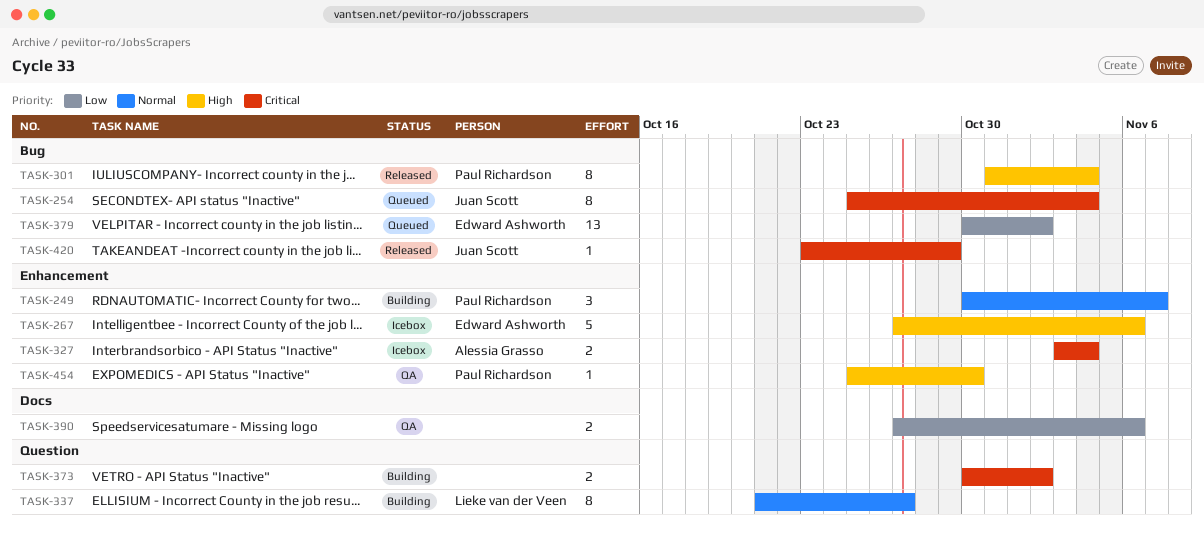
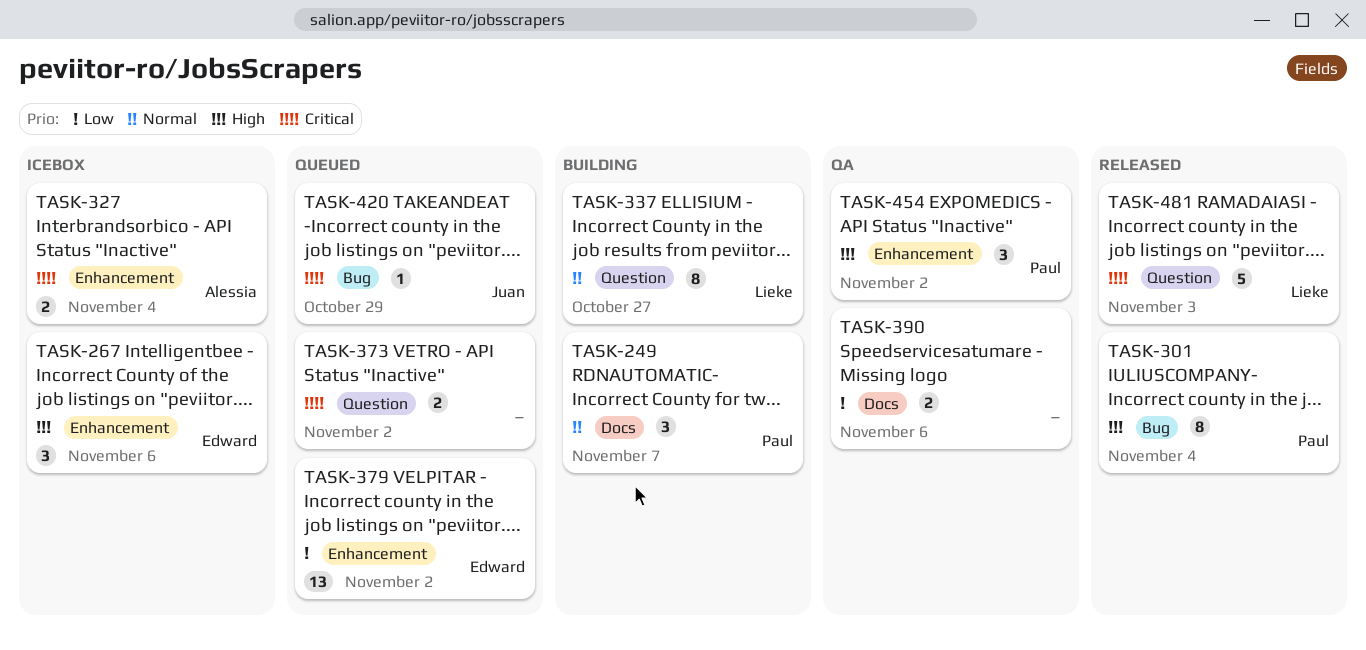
TASK-249, label: Enhancement -> Docs
TASK-254: present -> none
TASK-267, estimate: 5 -> 3
TASK-373, status: Building -> Queued
TASK-379, label: Bug -> Enhancement
TASK-420, status: Released -> Queued
TASK-454, estimate: 1 -> 3
TASK-454, due: Oct 30 -> Nov 2
TASK-481: none -> present

